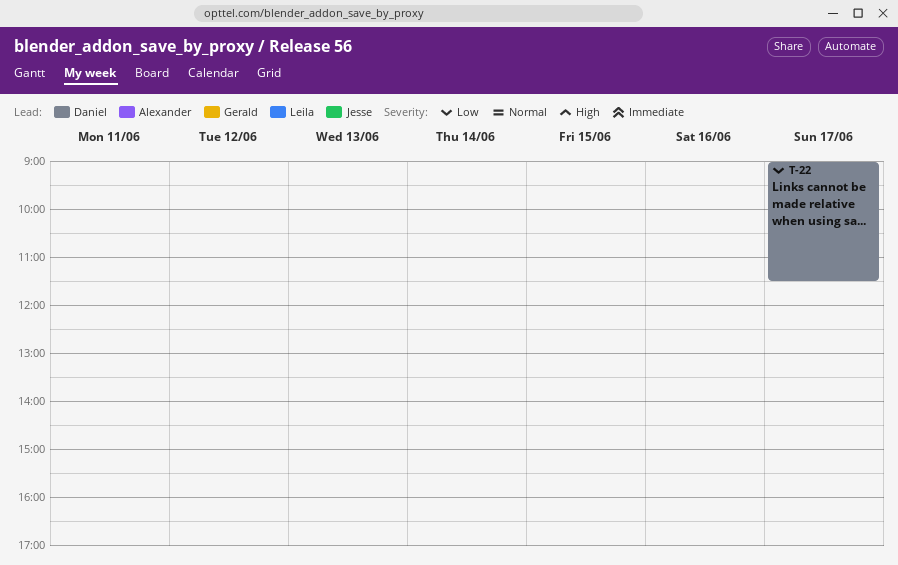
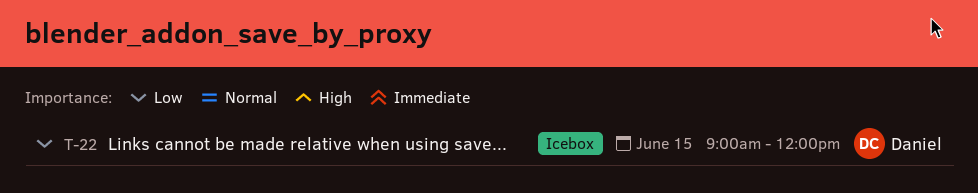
T-22, day: Jun 17 -> Jun 15
T-22, ends: 11:30 -> 12:00

